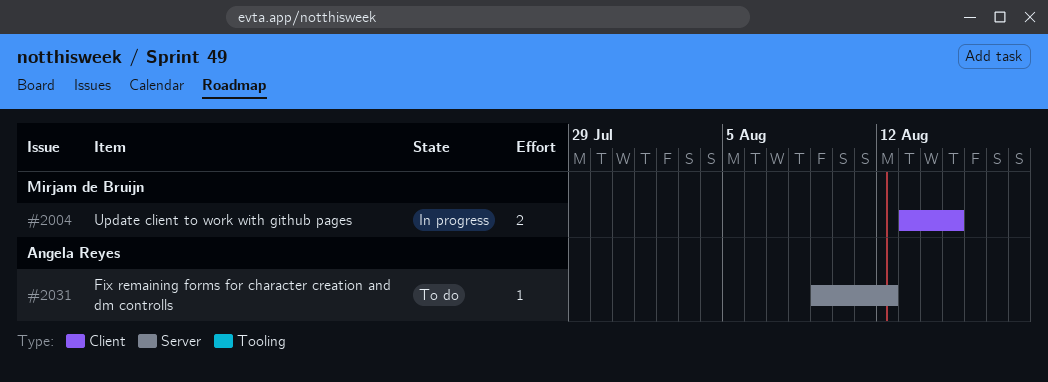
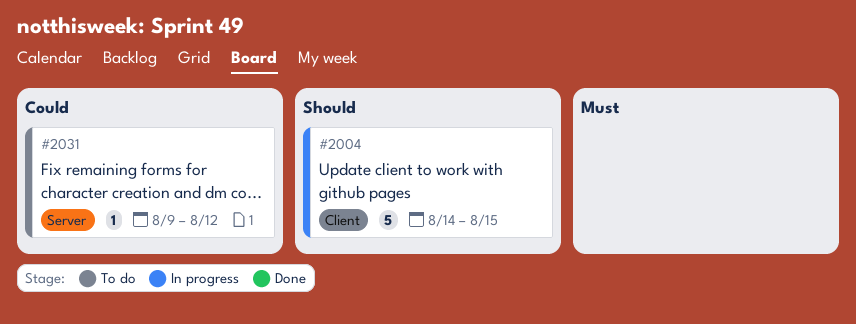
#2004, estimate: 2 -> 5
#2004, start: Aug 13 -> Aug 14

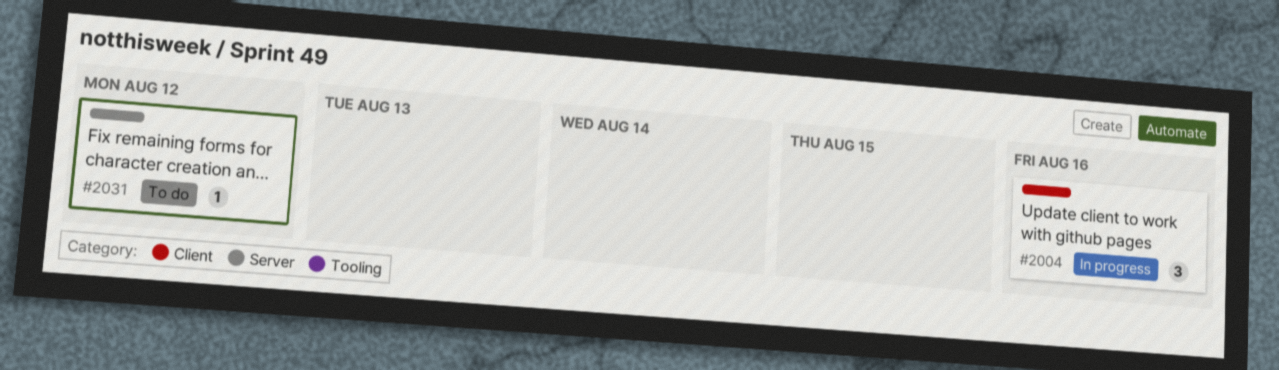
#2004, estimate: 5 -> 3
#2004, due: Aug 15 -> Aug 16

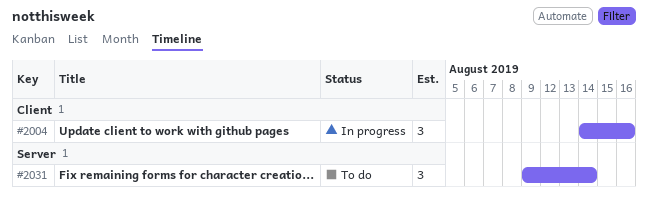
#2031, estimate: 1 -> 3
#2031, due: Aug 12 -> Aug 14

